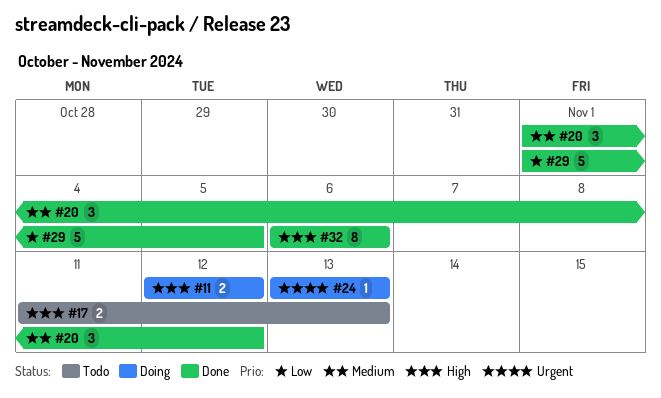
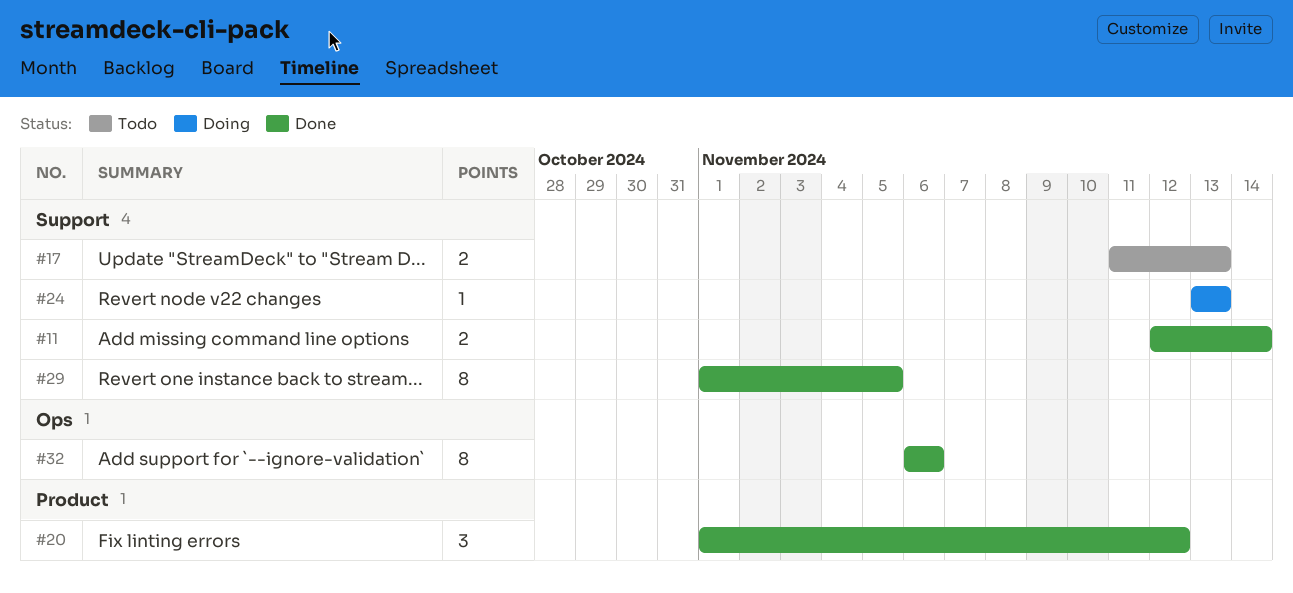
#11, status: Doing -> Done
#11, due: Nov 12 -> Nov 14
#29, estimate: 5 -> 8

